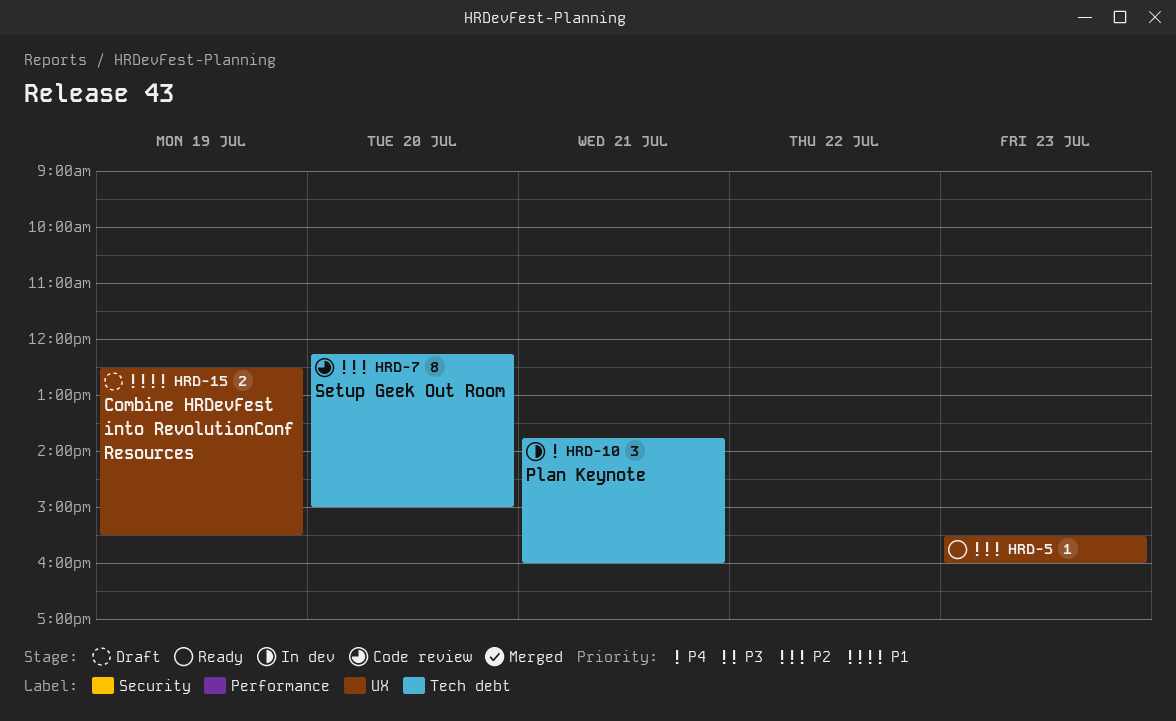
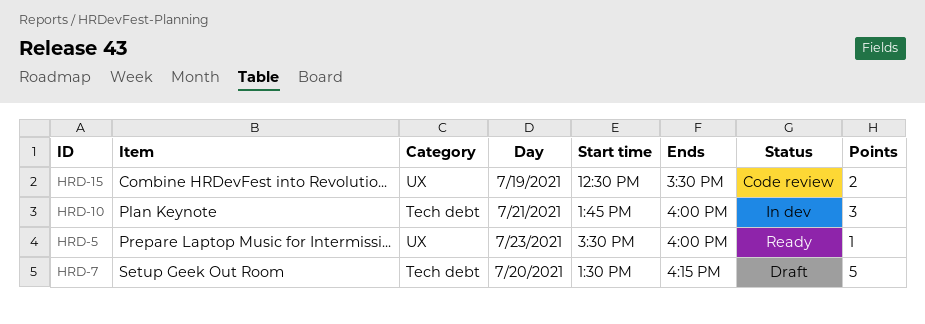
HRD-7, status: Code review -> Draft
HRD-7, estimate: 8 -> 5
HRD-7, begins: 12:15 -> 13:30
HRD-7, ends: 15:00 -> 16:15
HRD-15, status: Draft -> Code review

